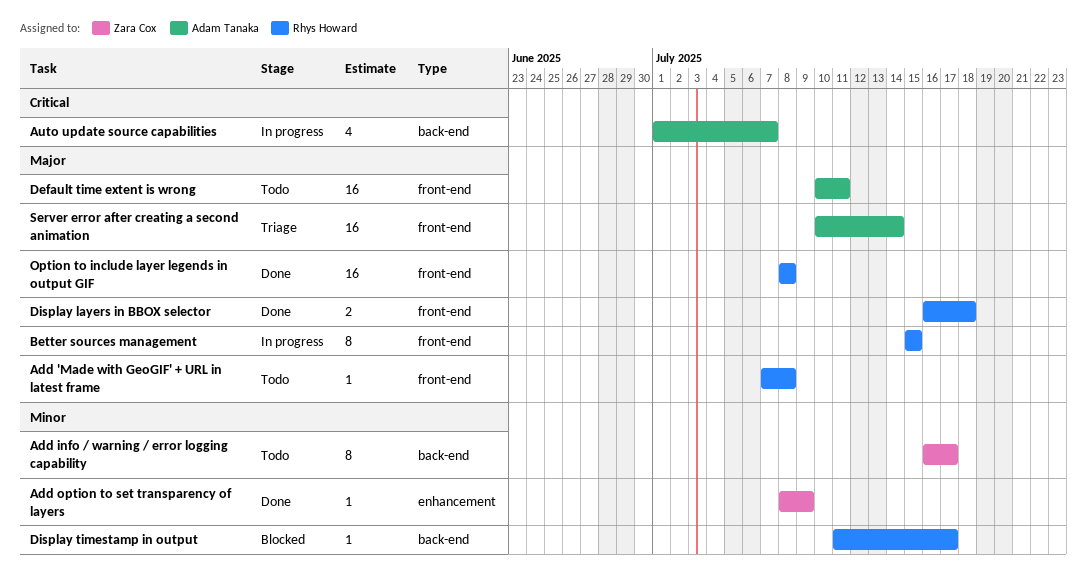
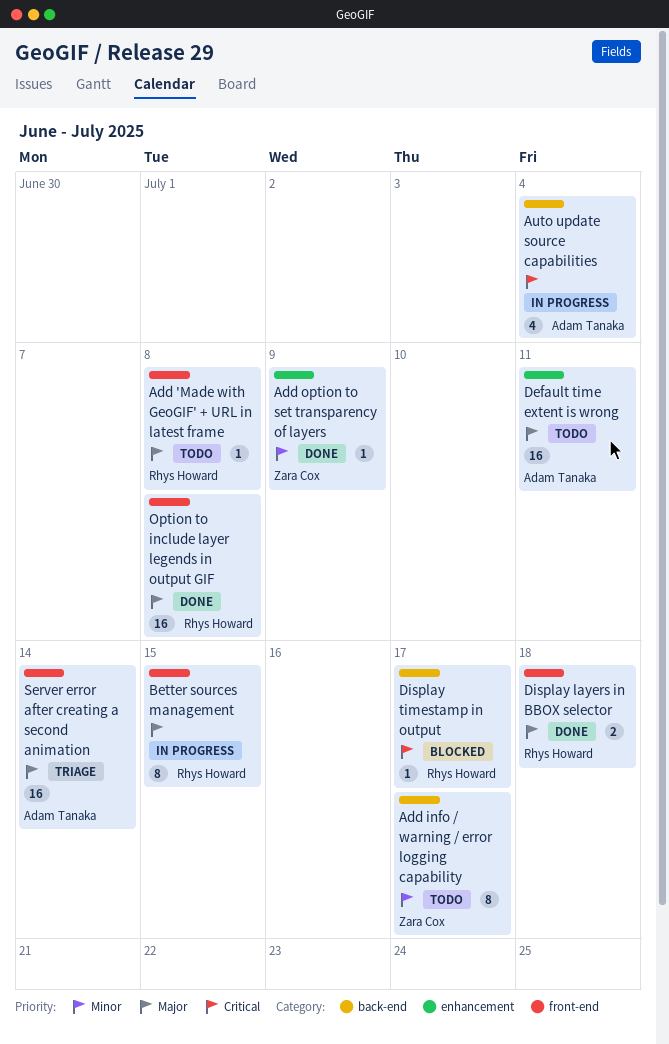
Auto update source capabilities, due: Jul 7 -> Jul 4
Default time extent is wrong, label: front-end -> enhancement
Display timestamp in output, priority: Minor -> Critical

